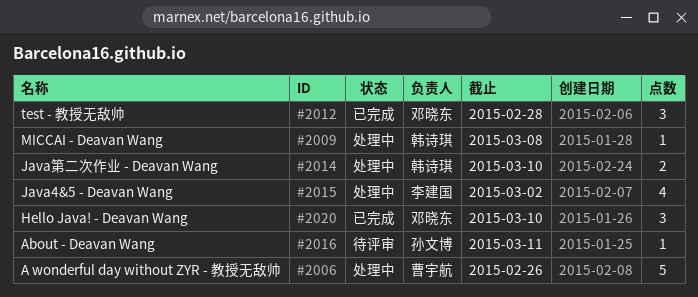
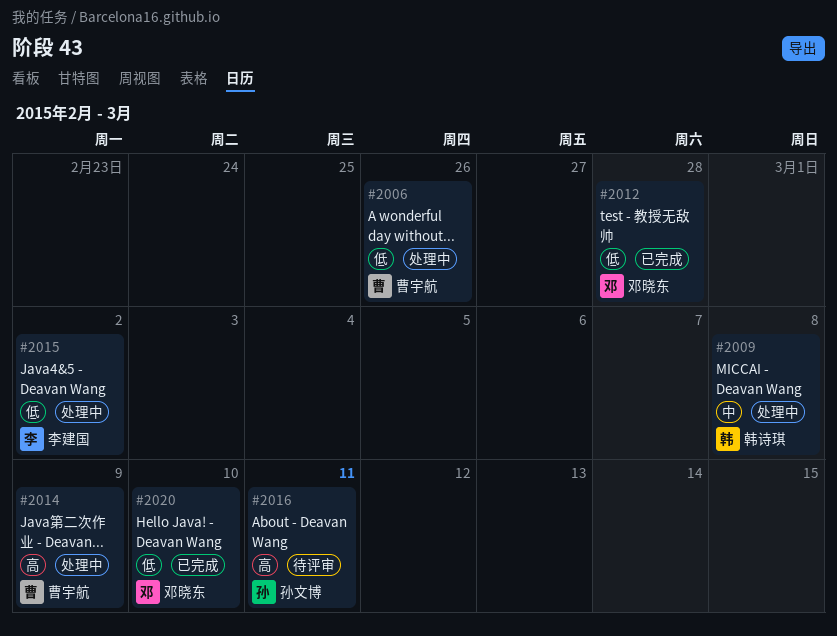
#2014, owner: 韩诗琪 -> 曹宇航
#2014, due: Mar 10 -> Mar 9

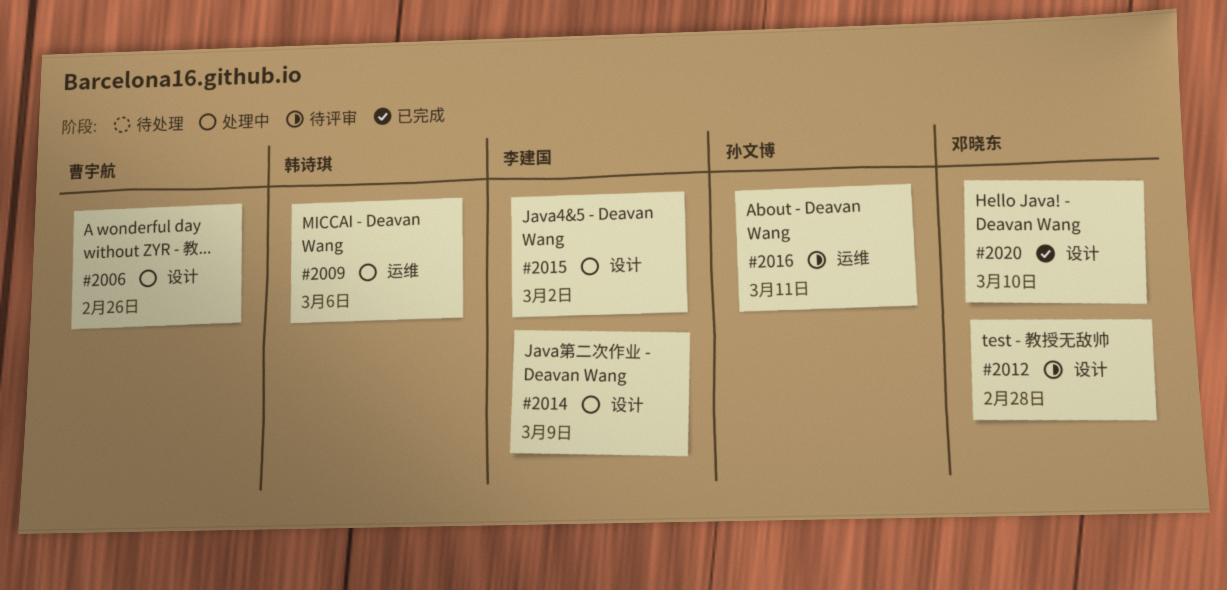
#2009, due: Mar 8 -> Mar 6
#2012, status: 已完成 -> 待评审
#2014, owner: 曹宇航 -> 李建国

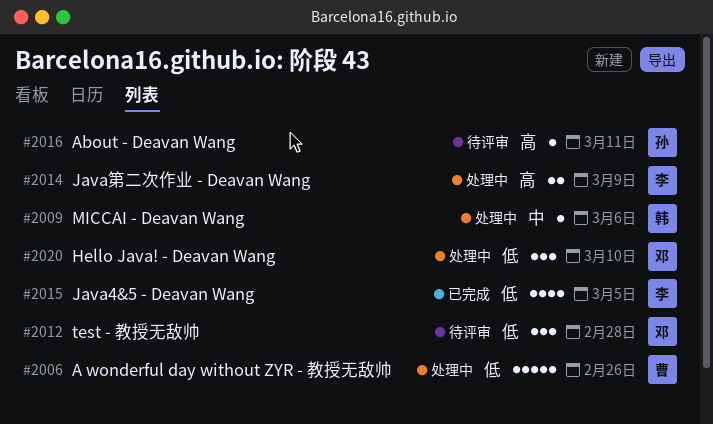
#2015, status: 处理中 -> 已完成
#2015, due: Mar 2 -> Mar 5
#2020, status: 已完成 -> 处理中

